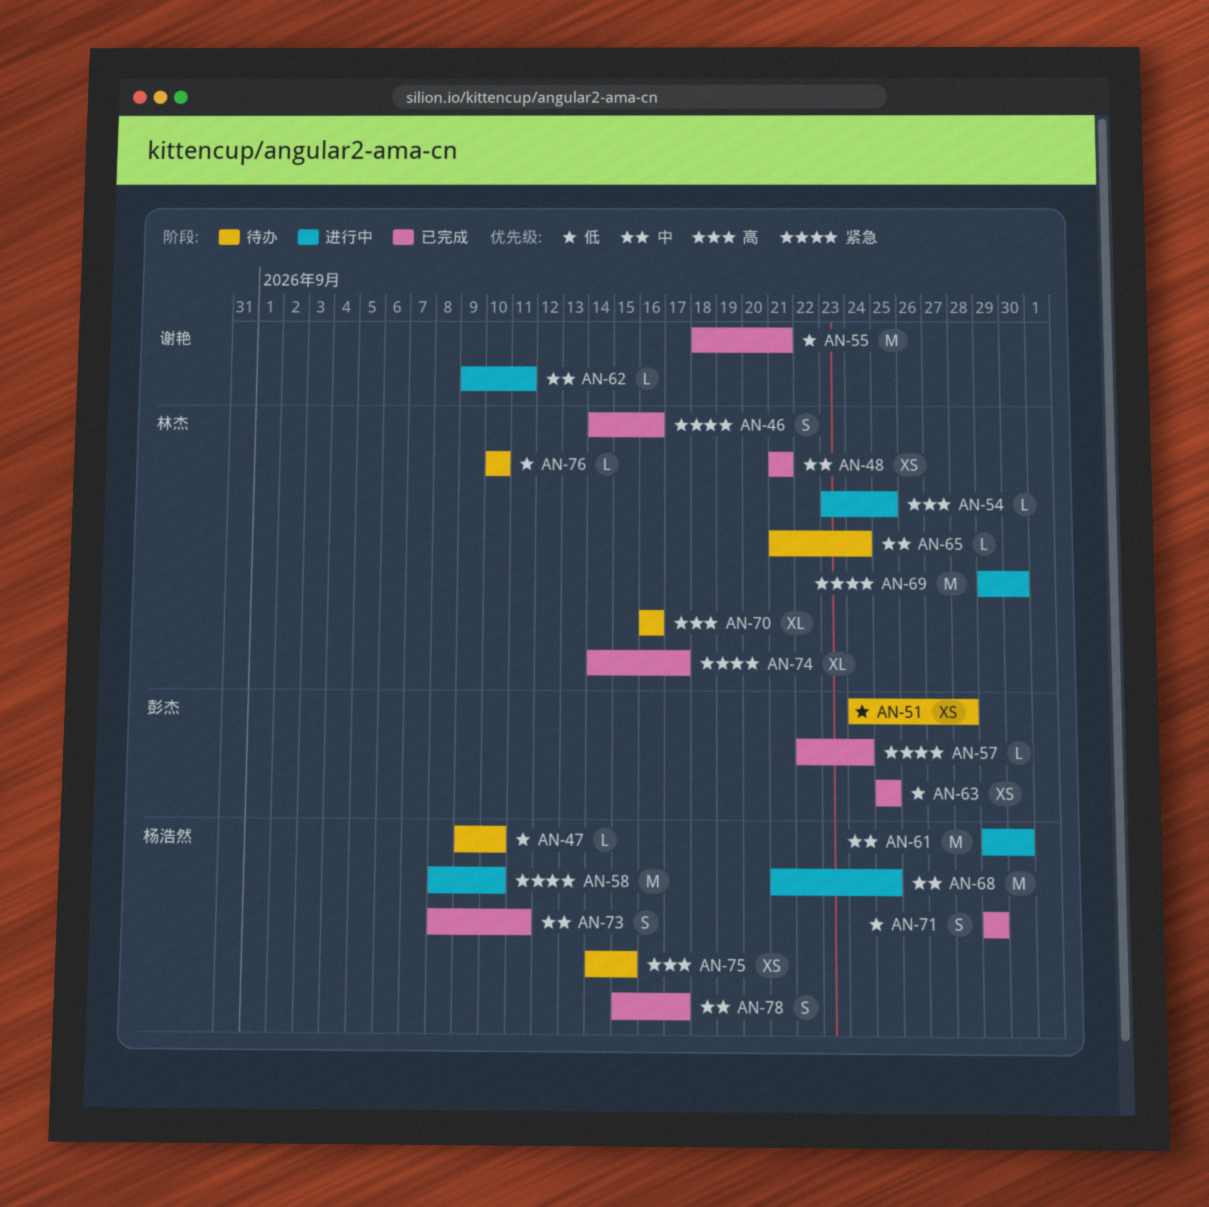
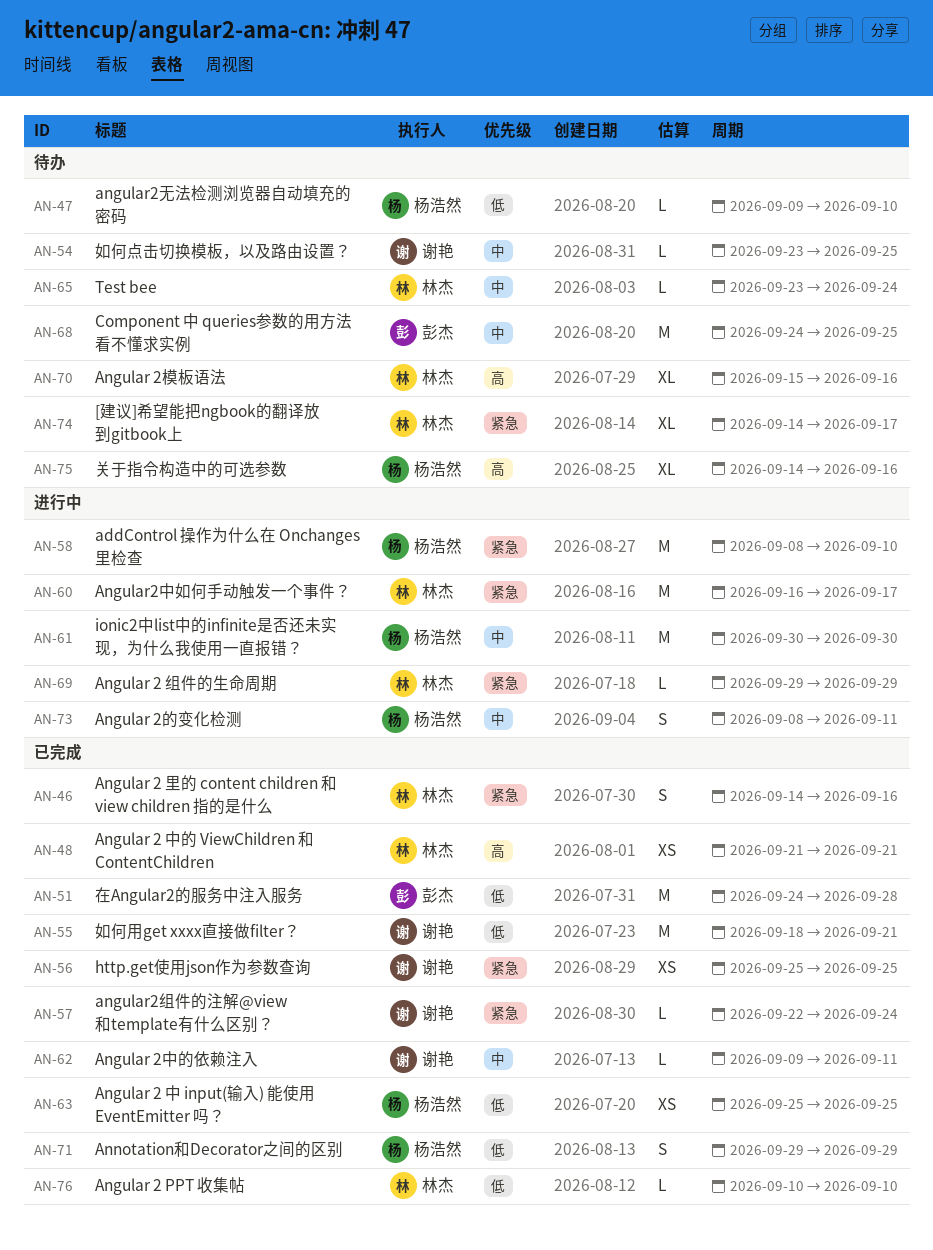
AN-48, priority: 中 -> 高
AN-51, status: 待办 -> 已完成
AN-51, estimate: XS -> M
AN-54, status: 进行中 -> 待办
AN-54, owner: 林杰 -> 谢艳
AN-54, priority: 高 -> 中
AN-56: none -> present
AN-57, owner: 彭杰 -> 谢艳
AN-60: none -> present
AN-61, start: Sep 29 -> Sep 30
AN-62, status: 进行中 -> 已完成
AN-63, owner: 彭杰 -> 杨浩然
AN-65, start: Sep 21 -> Sep 23
AN-68, status: 进行中 -> 待办
AN-68, owner: 杨浩然 -> 彭杰
AN-68, start: Sep 21 -> Sep 24
AN-69, estimate: M -> L
AN-69, due: Sep 30 -> Sep 29
AN-70, start: Sep 16 -> Sep 15
AN-73, status: 已完成 -> 进行中
AN-74, status: 已完成 -> 待办
AN-75, estimate: XS -> XL
AN-75, due: Sep 15 -> Sep 16
AN-76, status: 待办 -> 已完成
AN-78: present -> none

